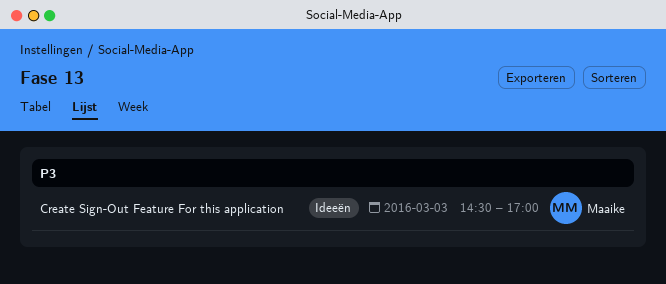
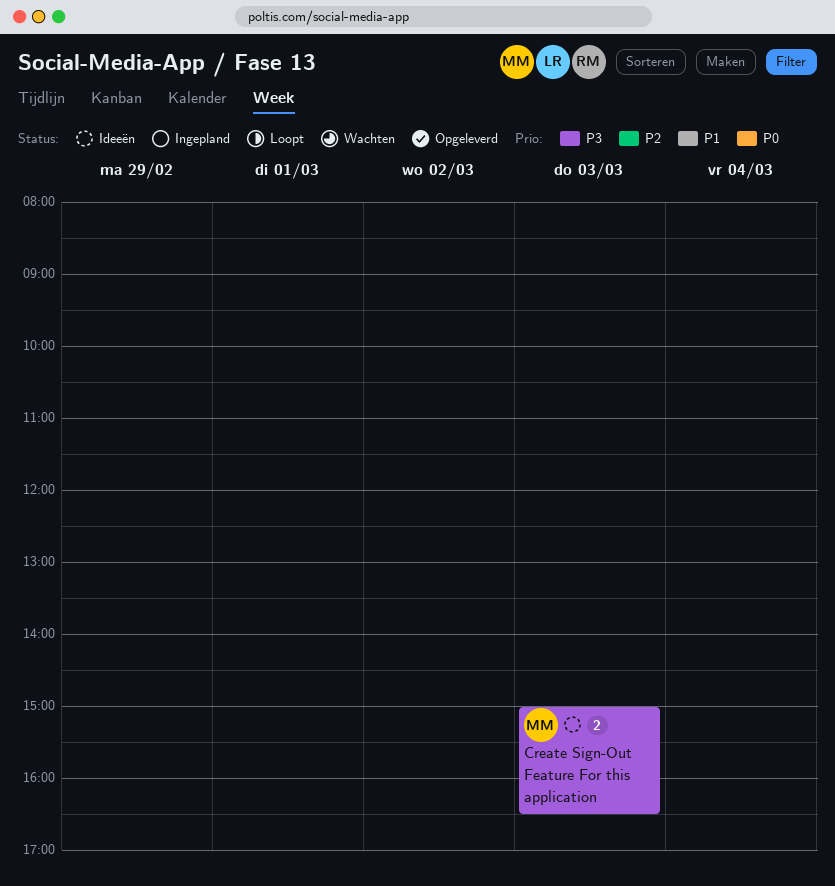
Create Sign-Out Feature For this application, begins: 14:30 -> 15:00
Create Sign-Out Feature For this application, ends: 17:00 -> 16:30

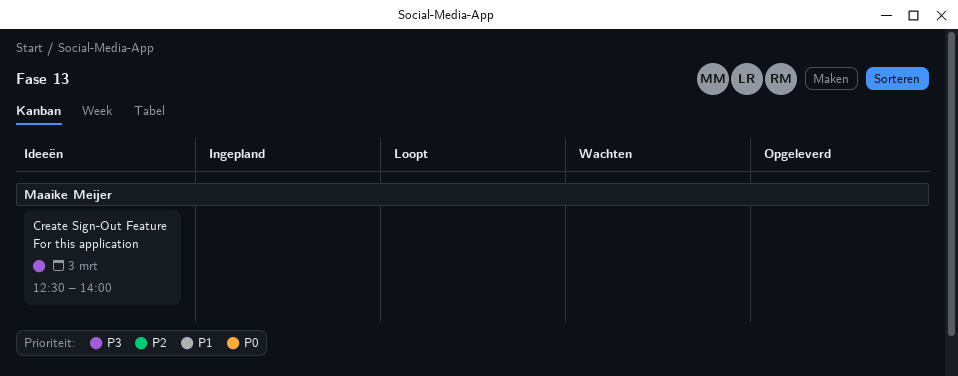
Create Sign-Out Feature For this application, begins: 15:00 -> 12:30
Create Sign-Out Feature For this application, ends: 16:30 -> 14:00

